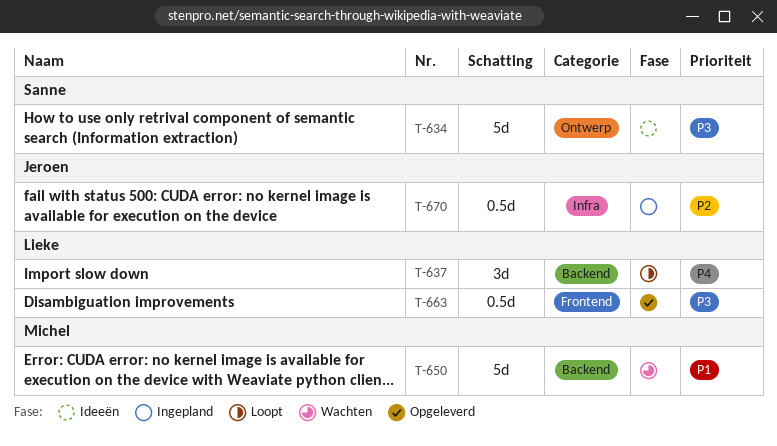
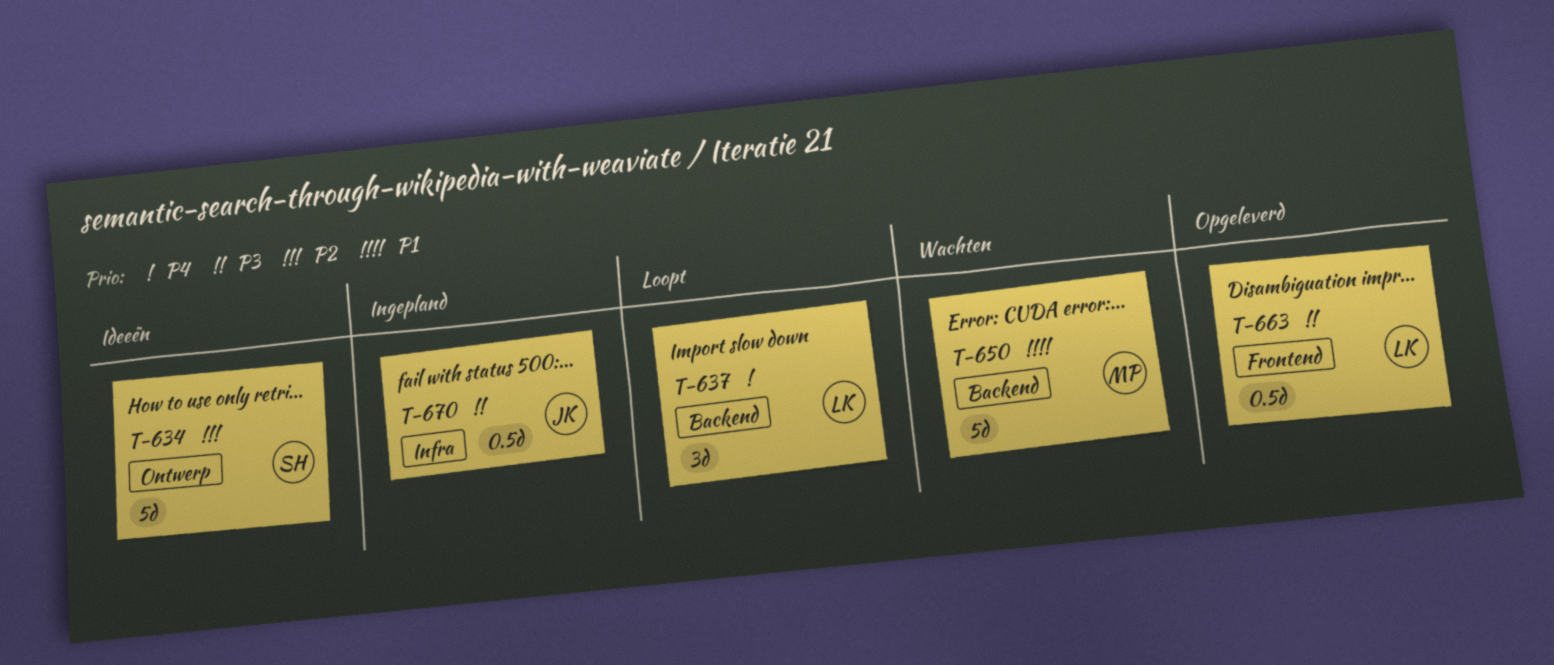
T-634, priority: P3 -> P2
T-670, priority: P2 -> P3

